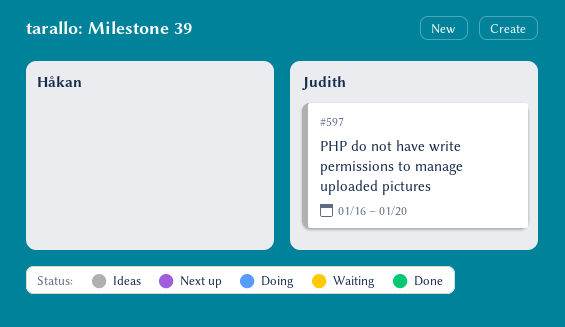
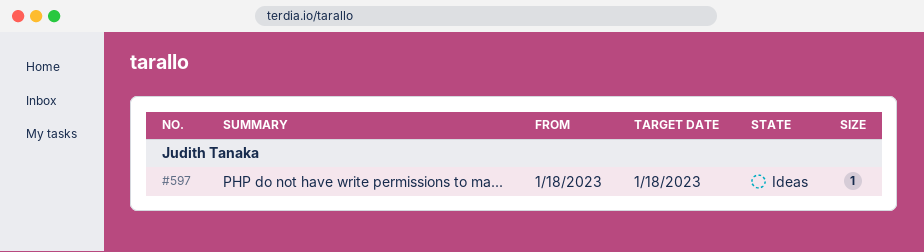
#597, start: Jan 16 -> Jan 18
#597, due: Jan 20 -> Jan 18

